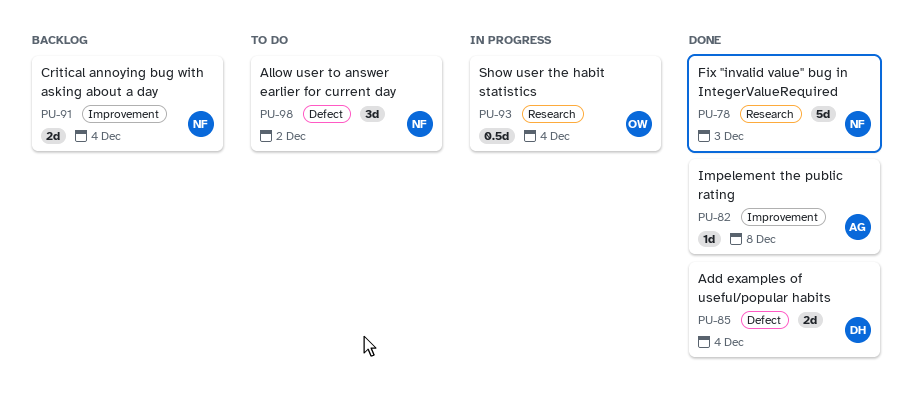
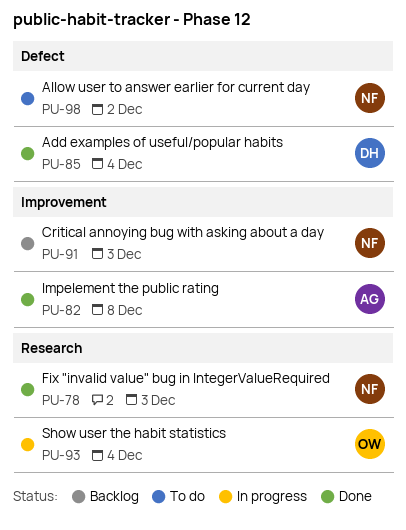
PU-91, due: Dec 4 -> Dec 3

